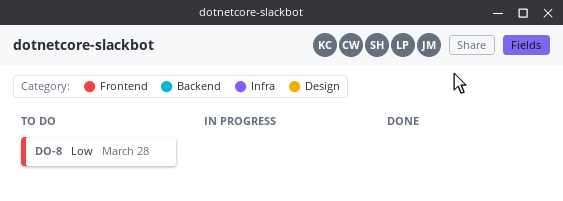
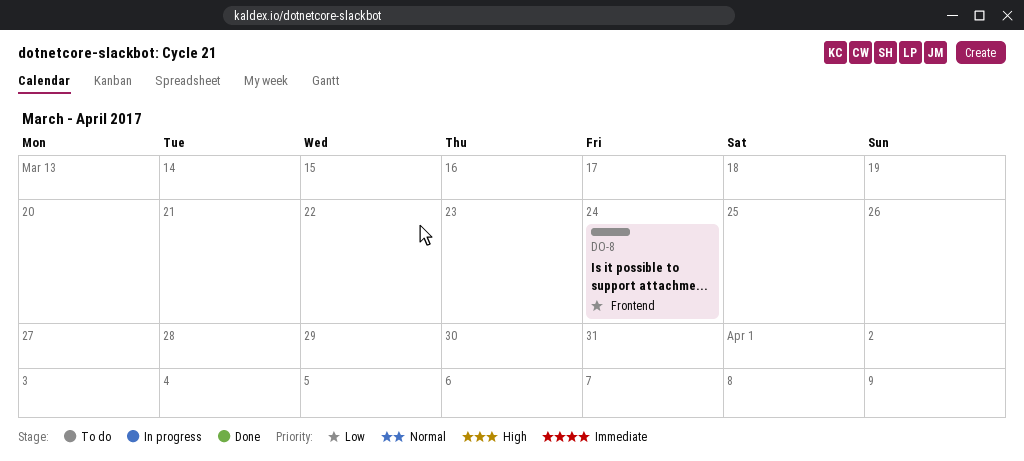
DO-8, due: Mar 28 -> Mar 24

